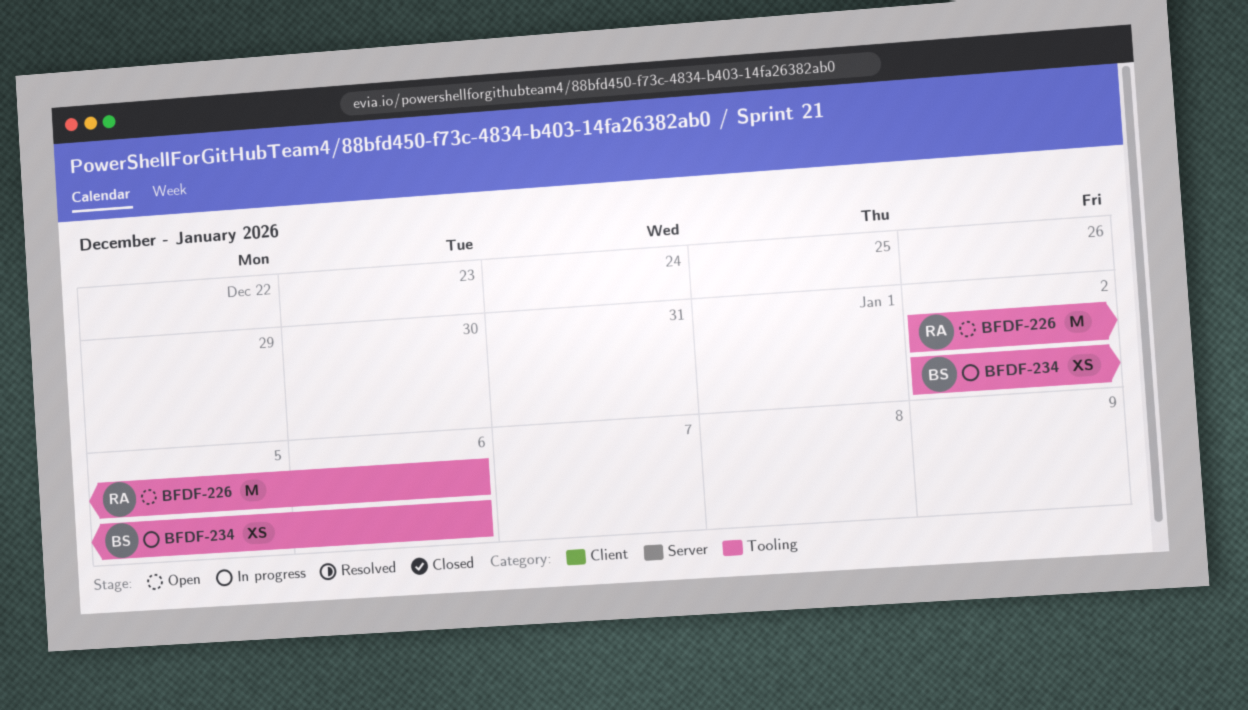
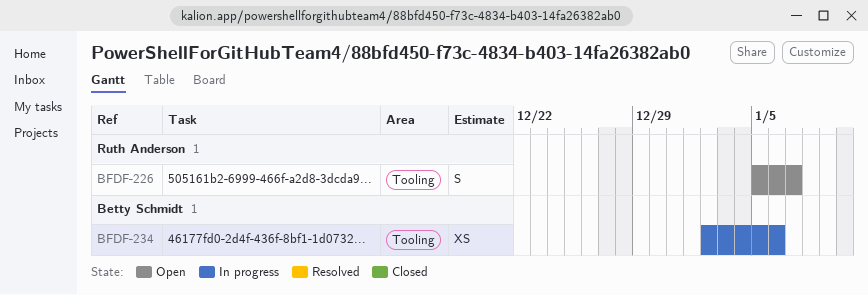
BFDF-226, estimate: M -> S
BFDF-226, start: Jan 2 -> Jan 5
BFDF-226, due: Jan 6 -> Jan 7

